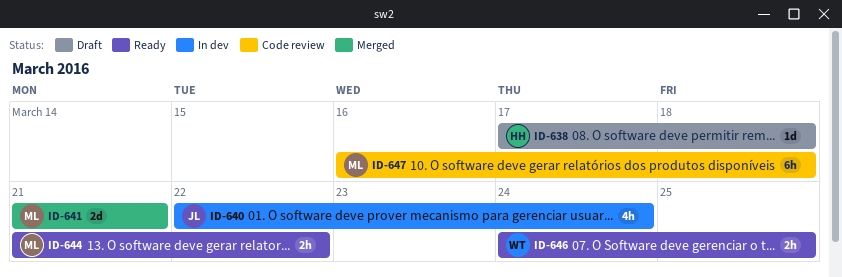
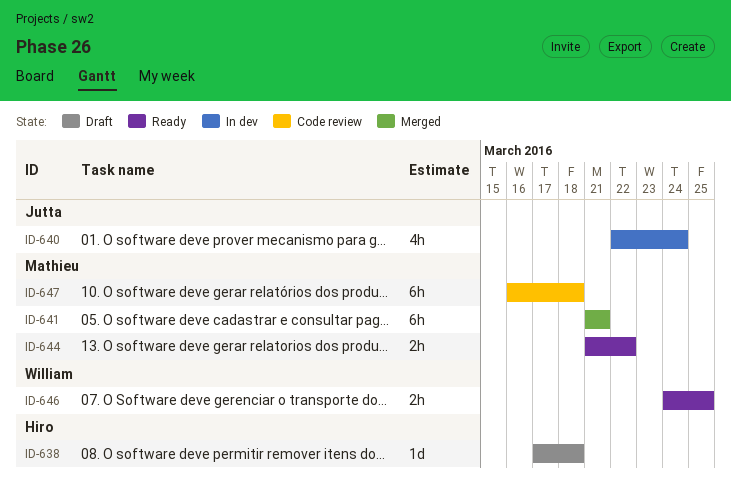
ID-641, estimate: 2d -> 6h

